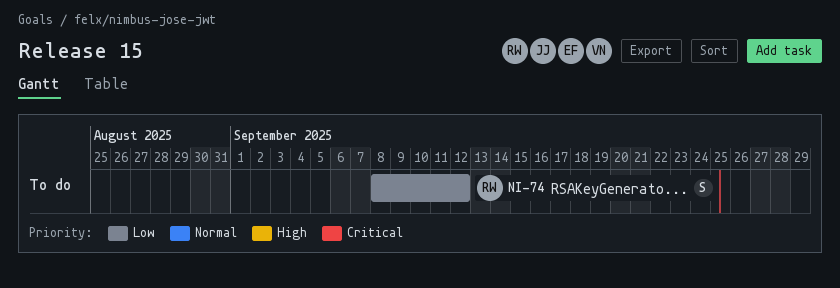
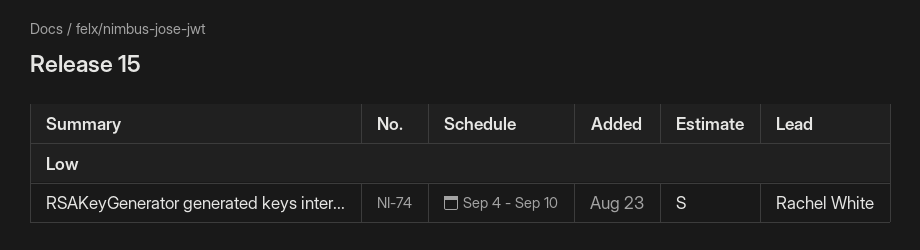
NI-74, start: Sep 8 -> Sep 4
NI-74, due: Sep 12 -> Sep 10

